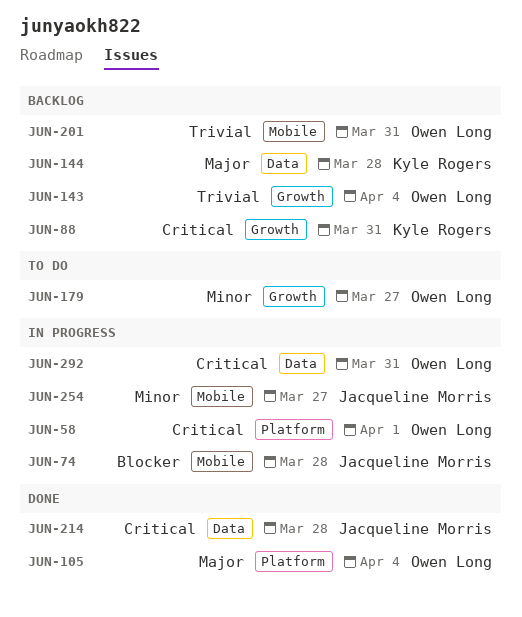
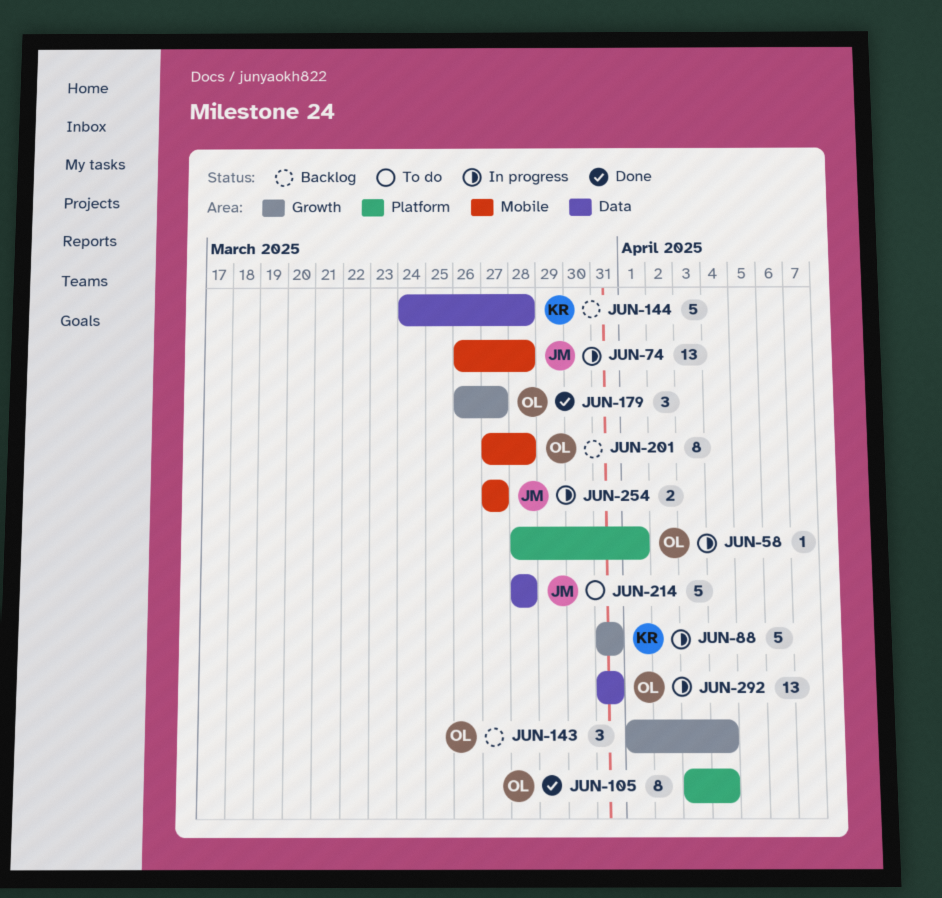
JUN-88, status: Backlog -> In progress
JUN-179, status: To do -> Done
JUN-201, due: Mar 31 -> Mar 28
JUN-214, status: Done -> To do

